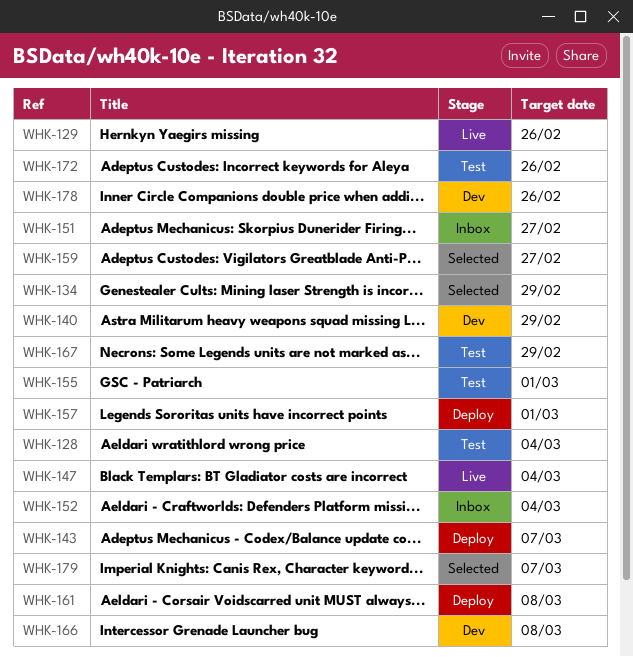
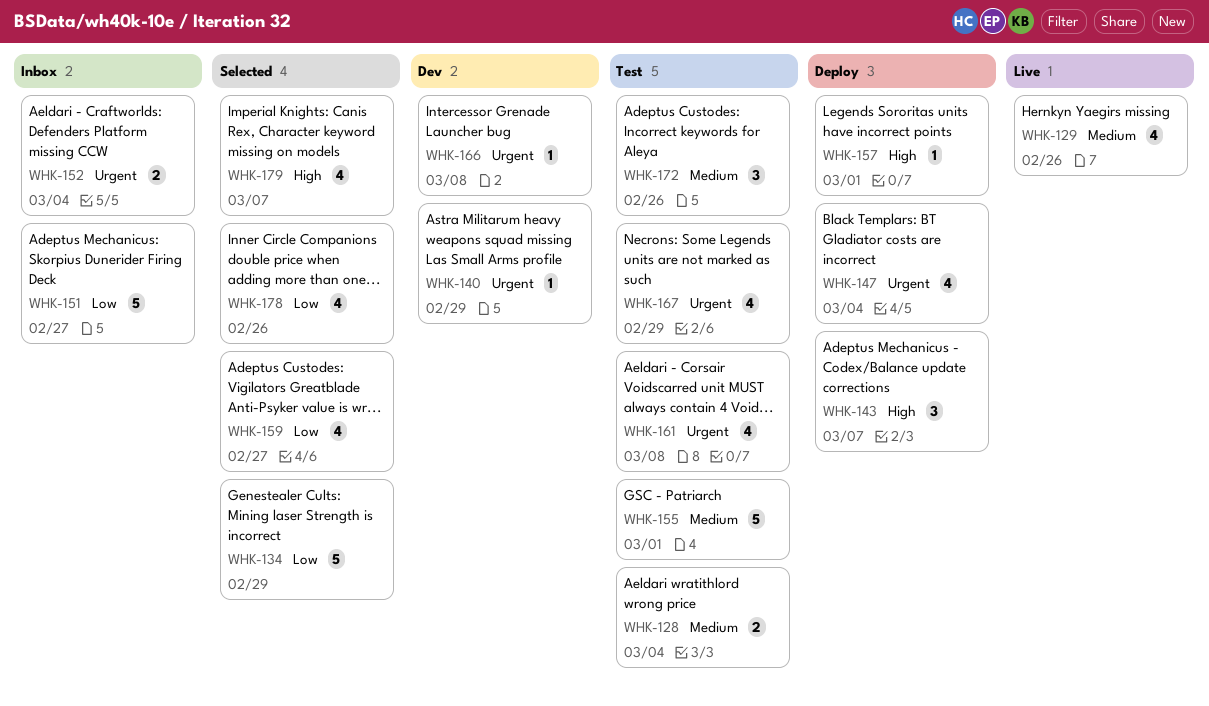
WHK-147, status: Live -> Deploy
WHK-161, status: Deploy -> Test
WHK-178, status: Dev -> Selected

